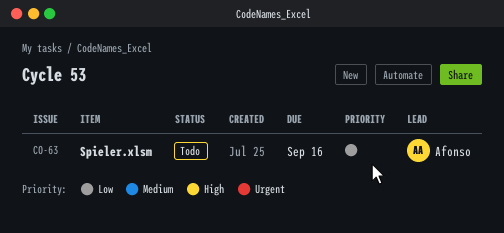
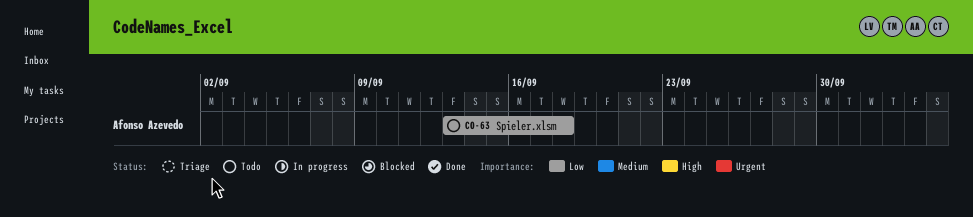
CO-63, due: Sep 16 -> Sep 18

